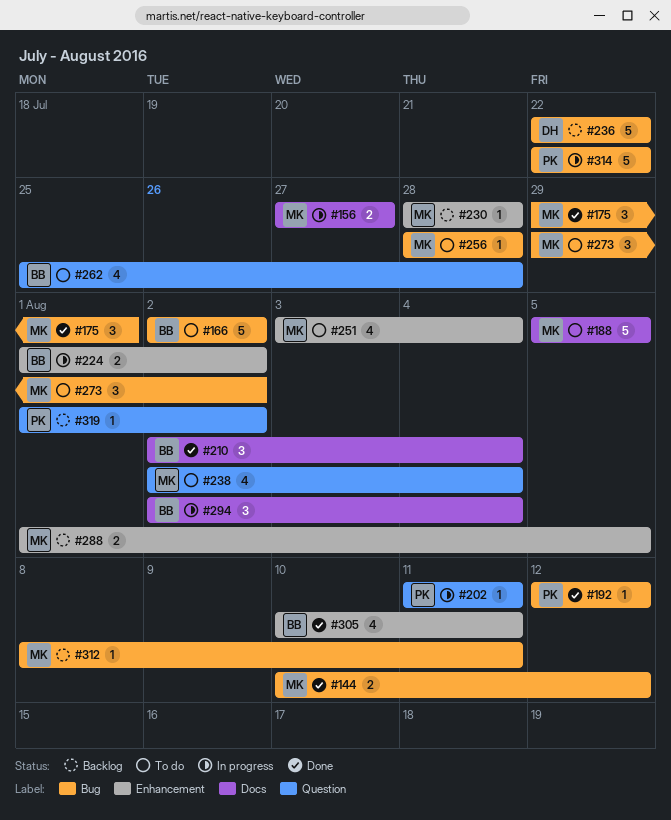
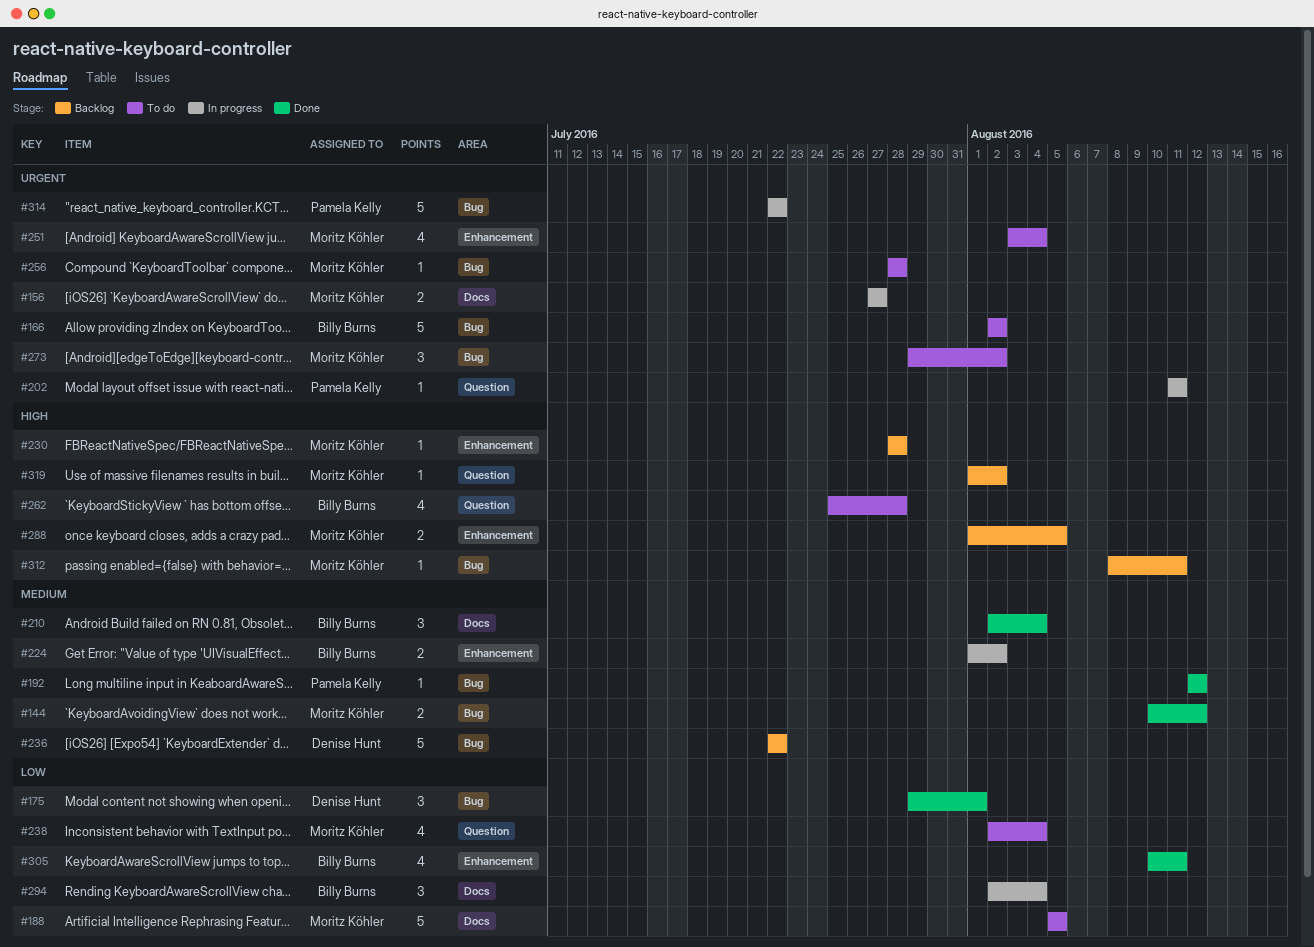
#175, owner: Moritz Köhler -> Denise Hunt
#319, owner: Pamela Kelly -> Moritz Köhler

